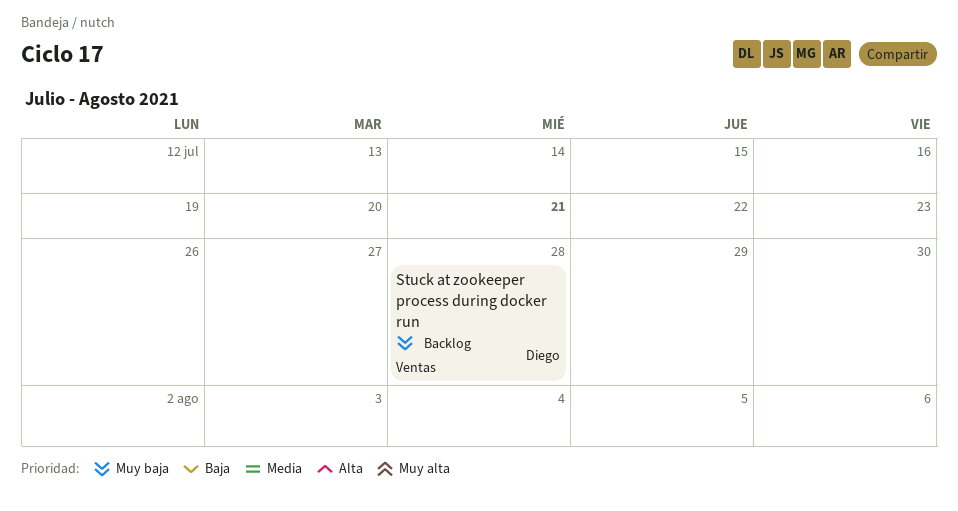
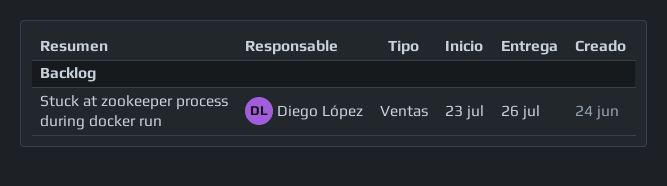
Stuck at zookeeper process during docker run, due: Jul 28 -> Jul 26

